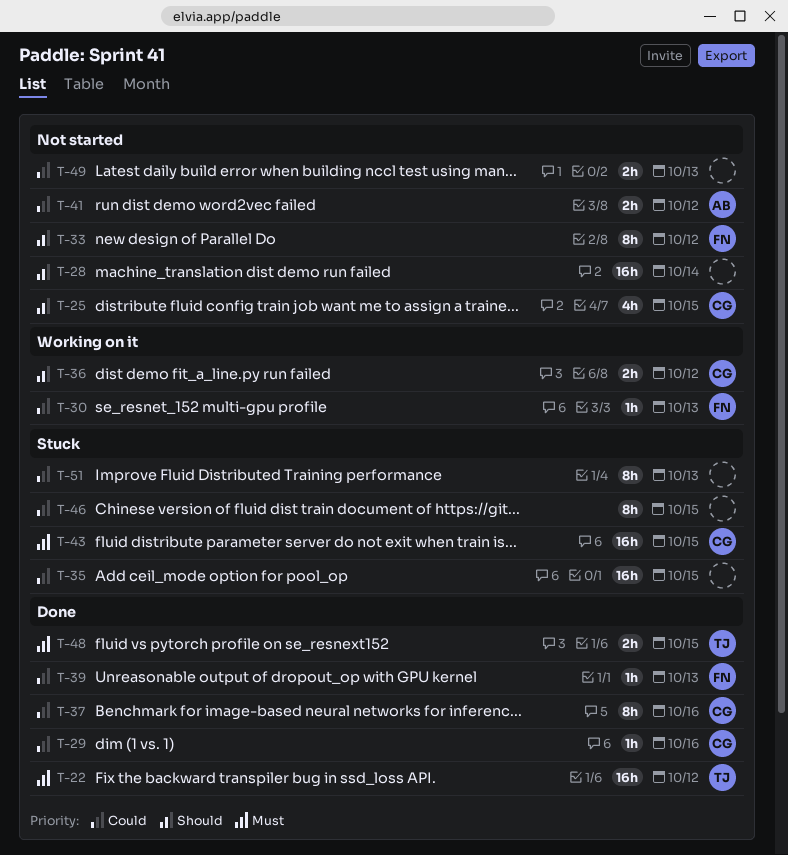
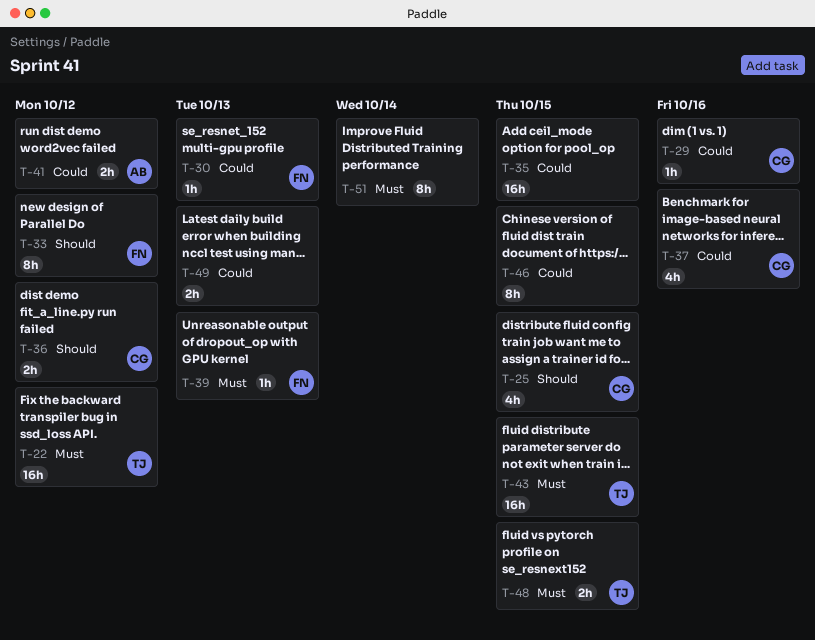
T-28: present -> none
T-37, estimate: 8h -> 4h
T-39, priority: Could -> Must
T-43, owner: CG -> TJ
T-51, priority: Could -> Must
T-51, due: Oct 13 -> Oct 14

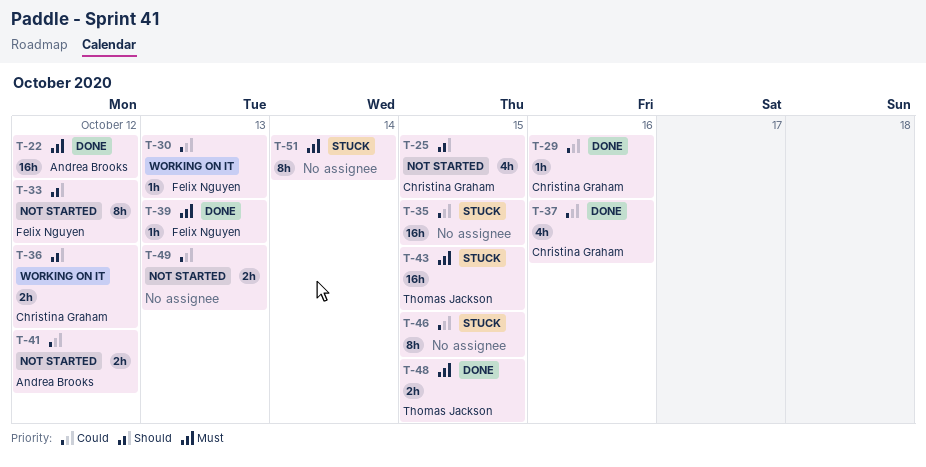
T-22, owner: Thomas Jackson -> Andrea Brooks

